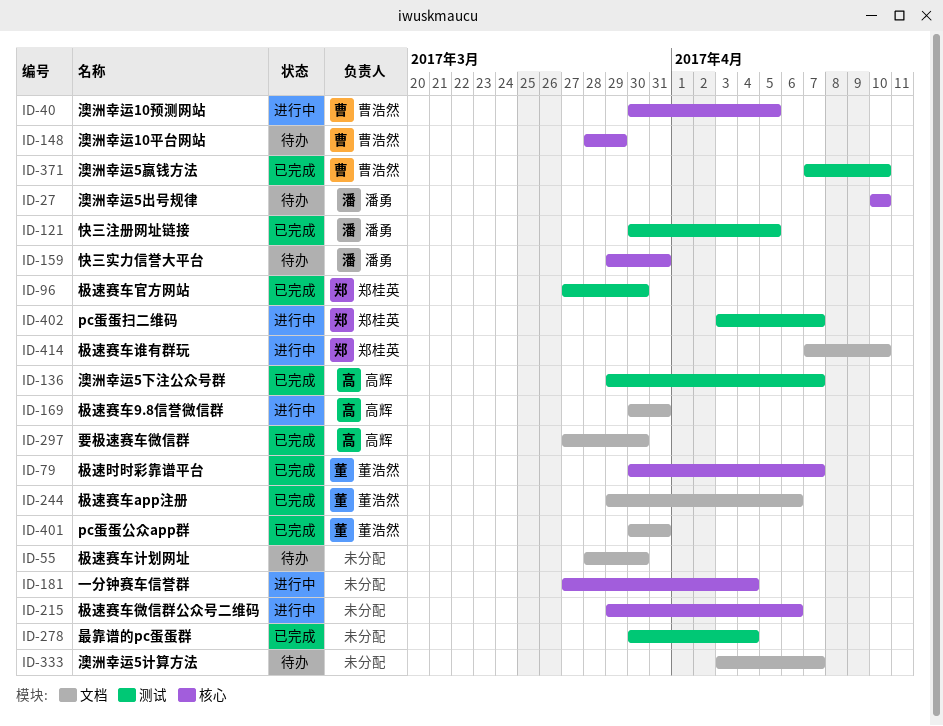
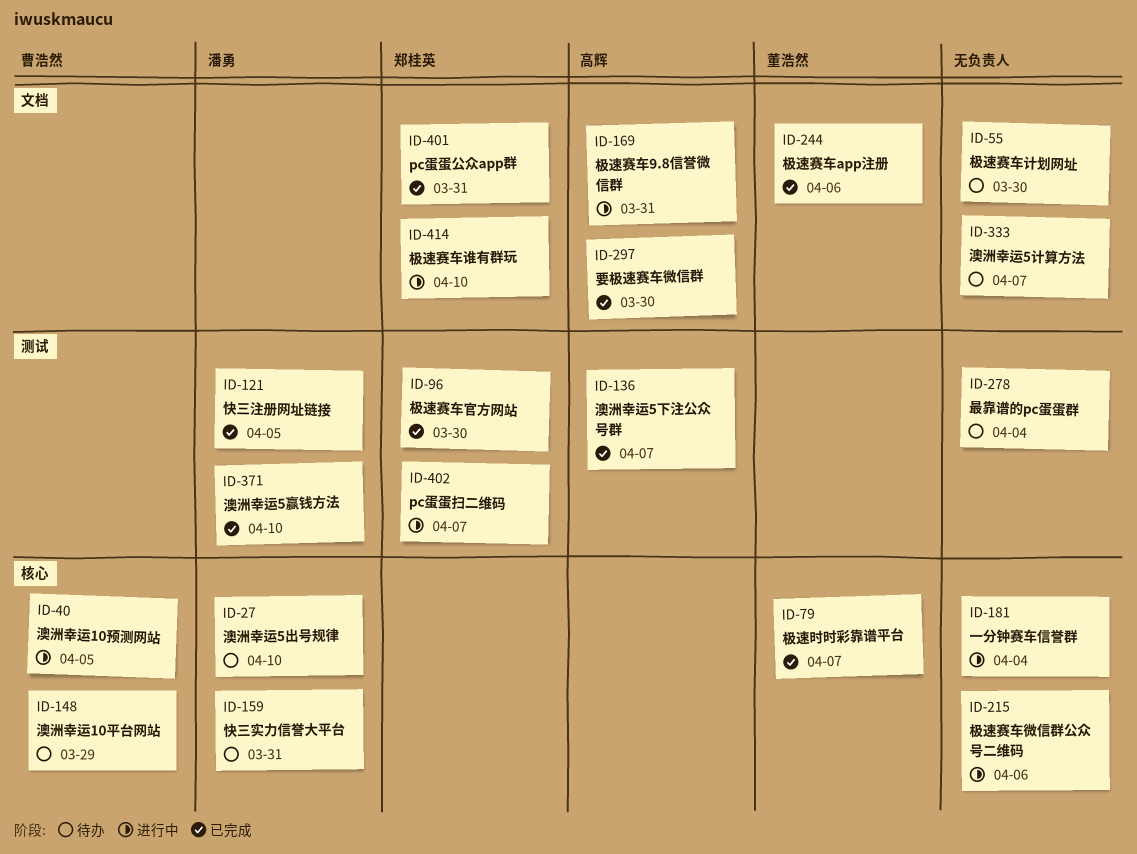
ID-278, status: 已完成 -> 待办
ID-371, owner: 曹浩然 -> 潘勇
ID-401, owner: 董浩然 -> 郑桂英

